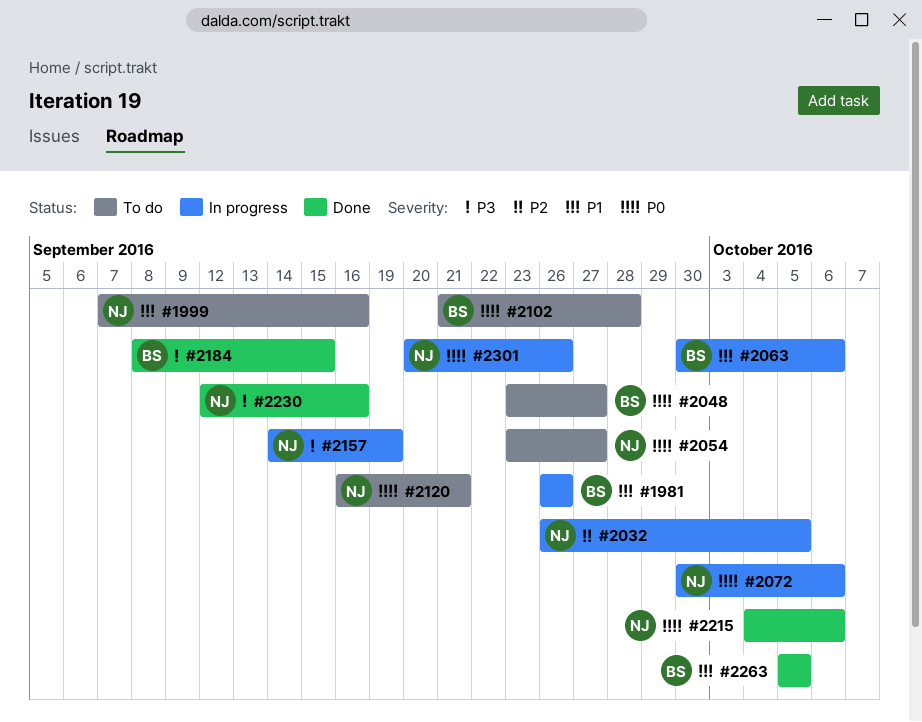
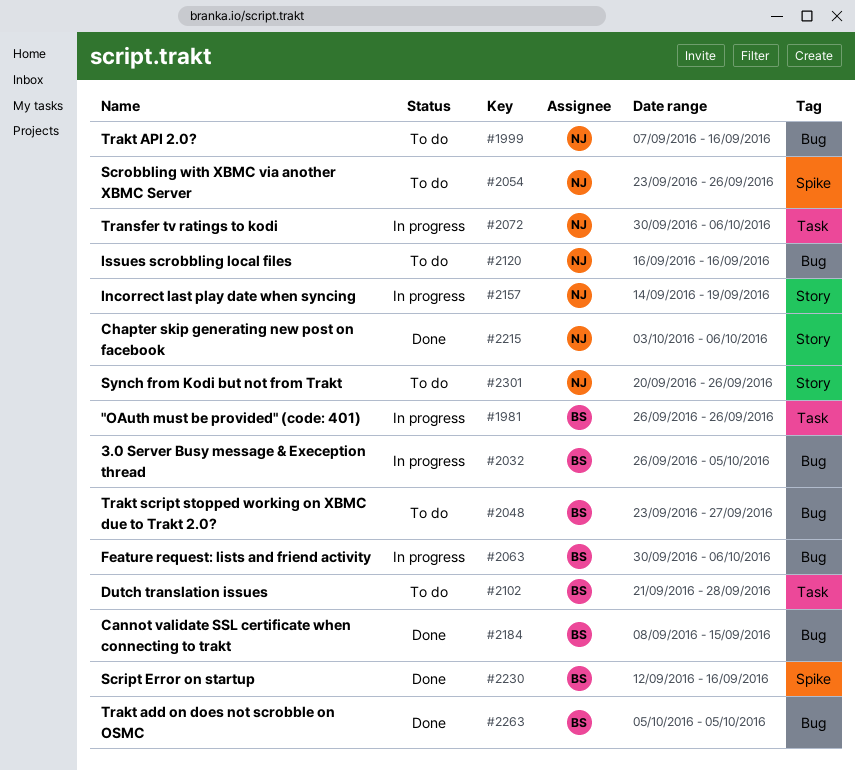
#2032, owner: NJ -> BS
#2054, due: Sep 27 -> Sep 26
#2120, due: Sep 21 -> Sep 16
#2215, start: Oct 4 -> Oct 3
#2230, owner: NJ -> BS
#2301, status: In progress -> To do

